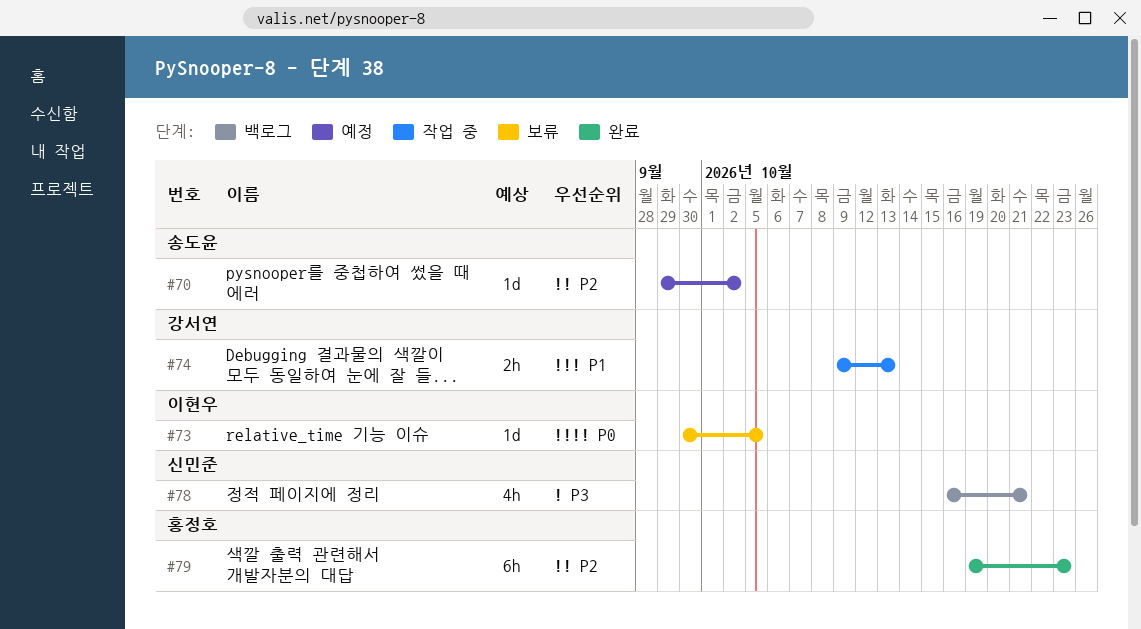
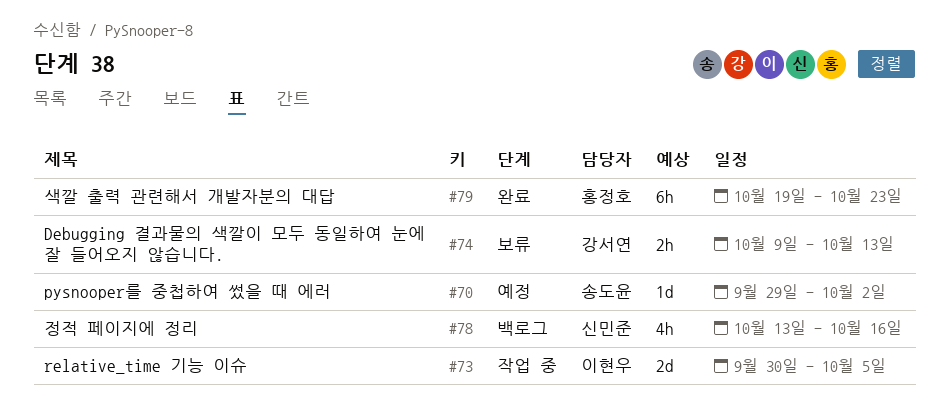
#73, status: 보류 -> 작업 중
#73, estimate: 1d -> 2d
#74, status: 작업 중 -> 보류
#78, start: Oct 16 -> Oct 13
#78, due: Oct 21 -> Oct 16

